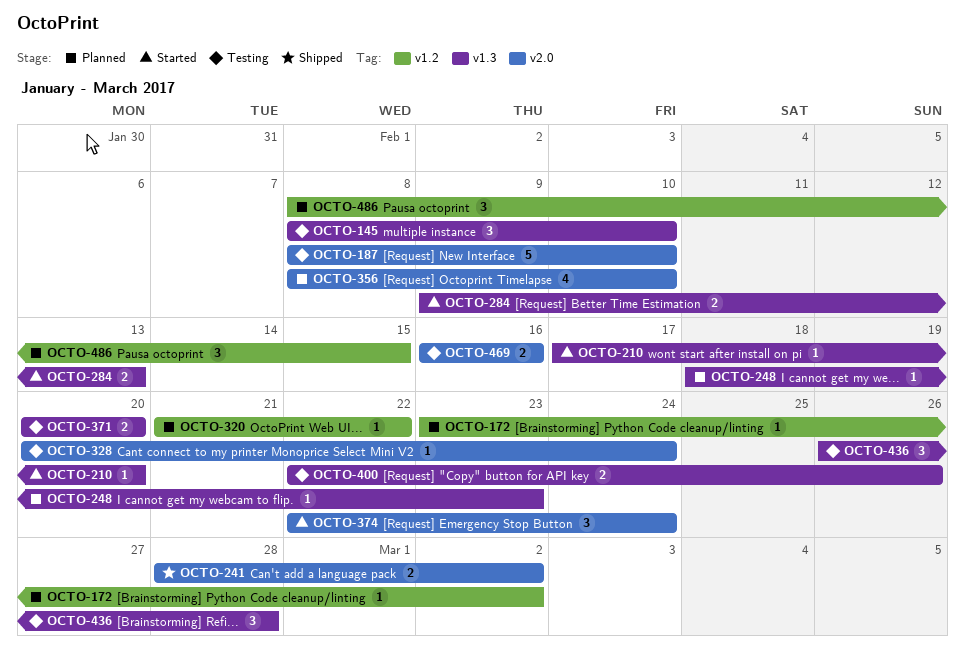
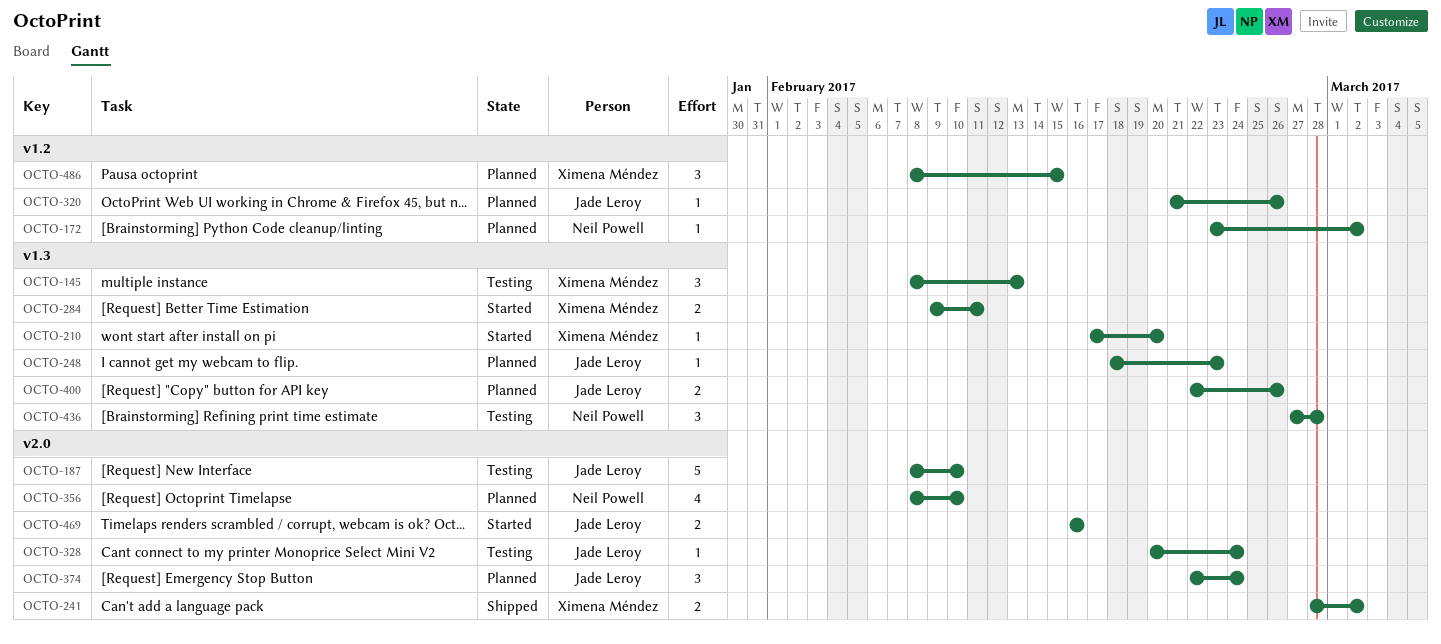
OCTO-145, due: Feb 10 -> Feb 13
OCTO-284, due: Feb 13 -> Feb 11
OCTO-320, due: Feb 22 -> Feb 26
OCTO-371: present -> none
OCTO-374, status: Started -> Planned
OCTO-400, status: Testing -> Planned
OCTO-436, start: Feb 26 -> Feb 27
OCTO-469, status: Testing -> Started

